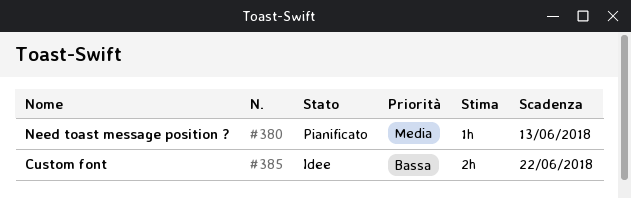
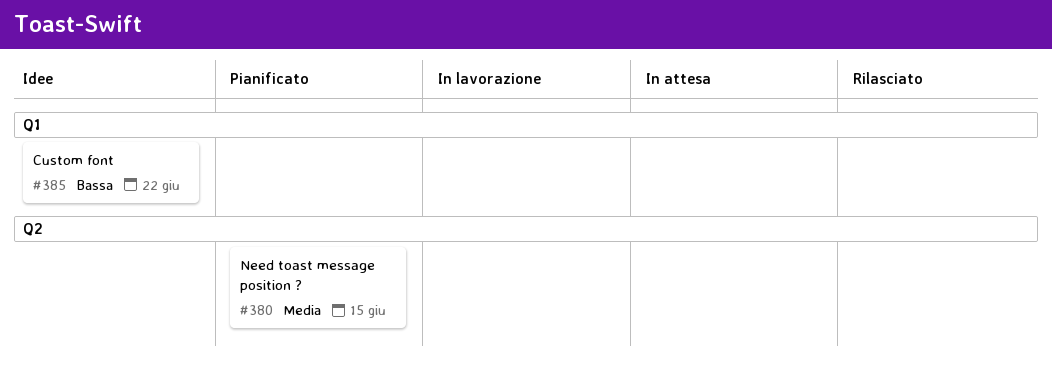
#380, due: Jun 13 -> Jun 15

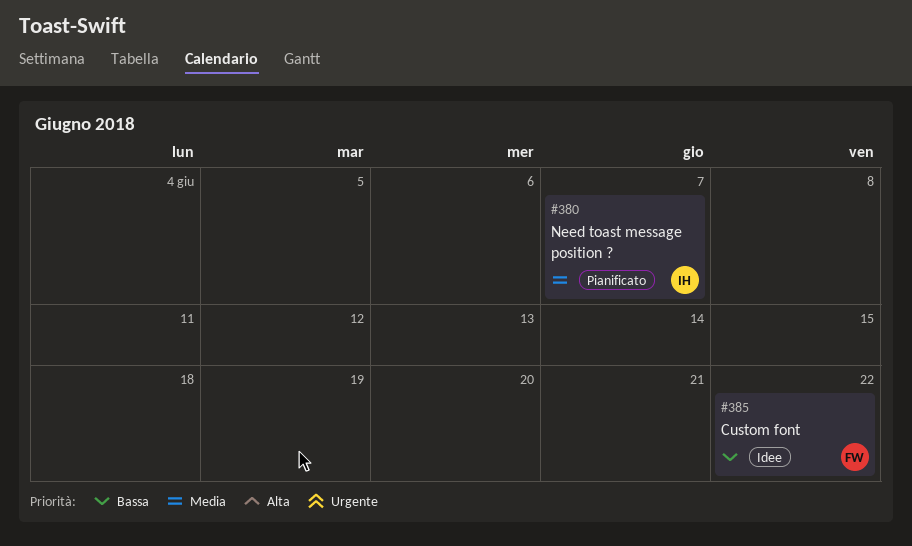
#380, due: Jun 15 -> Jun 7

